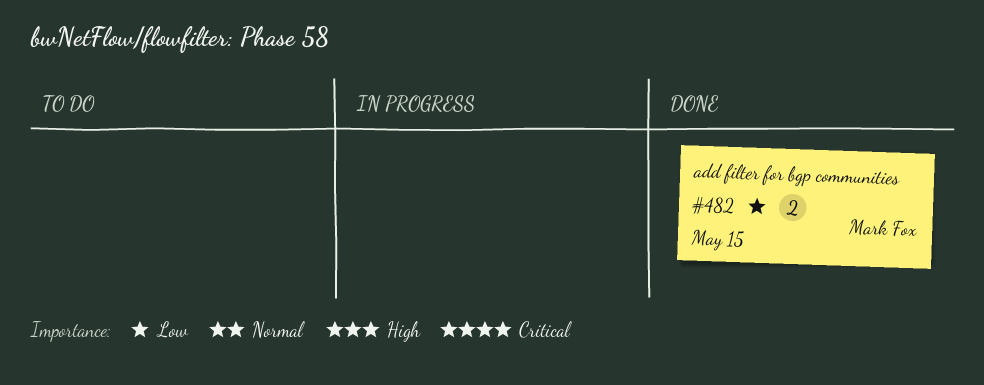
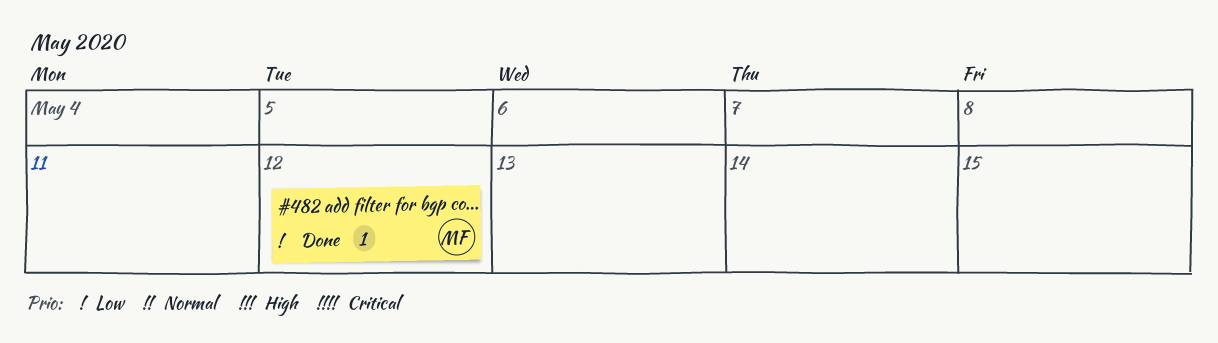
#482, estimate: 2 -> 1
#482, due: May 15 -> May 12

